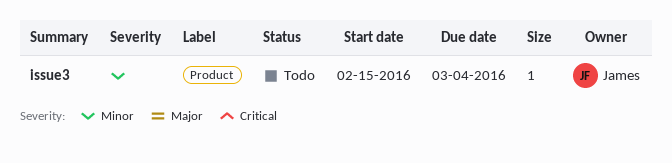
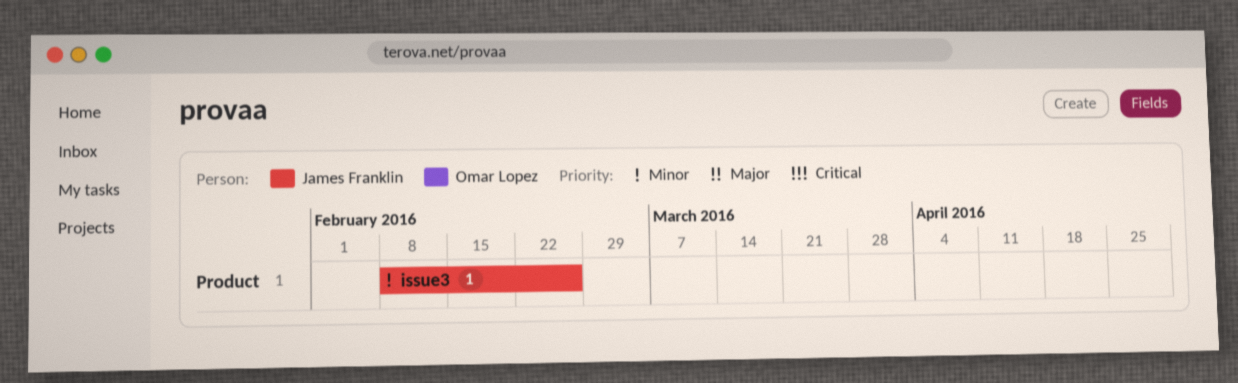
issue3, start: Feb 15 -> Feb 8
issue3, due: Mar 4 -> Feb 26

